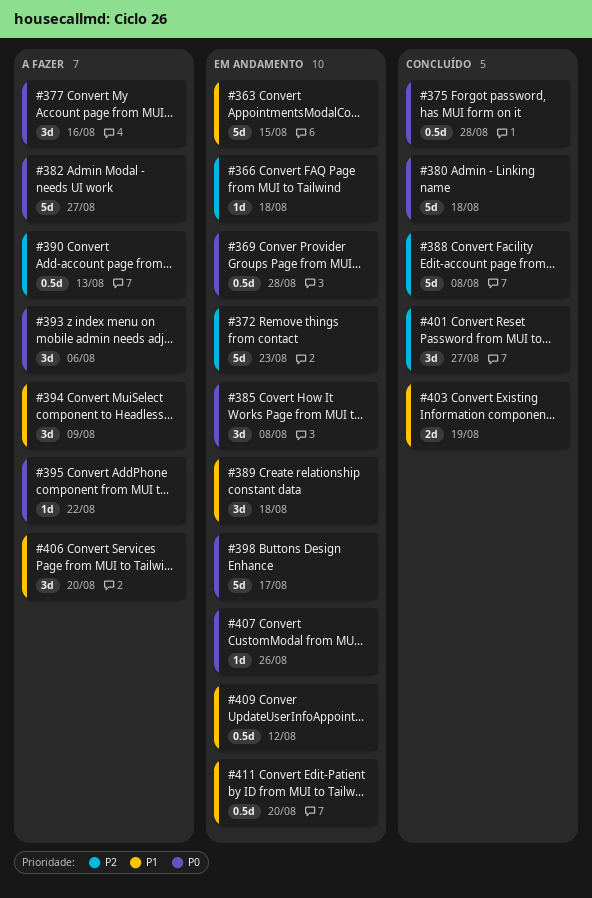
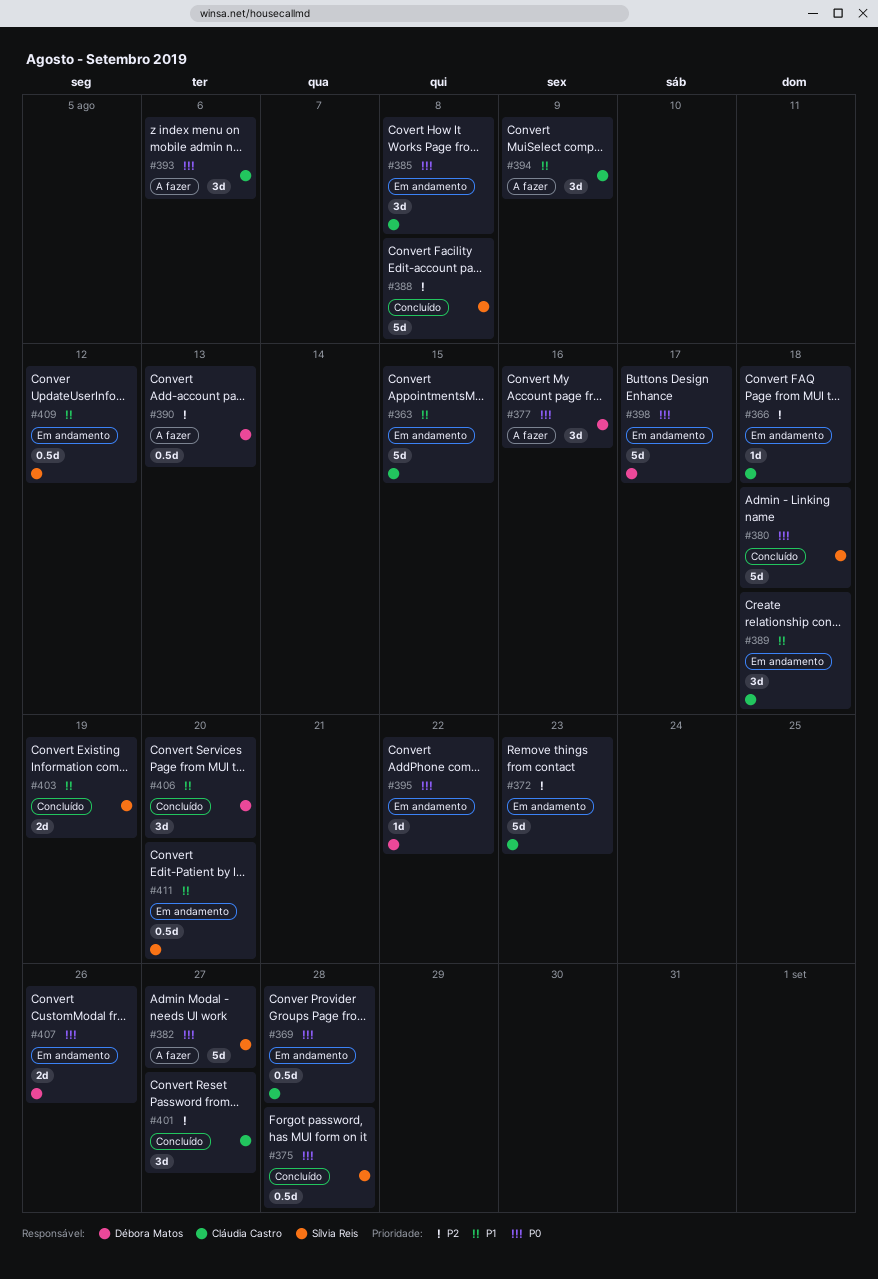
#395, status: A fazer -> Em andamento
#406, status: A fazer -> Concluído
#407, estimate: 1d -> 2d

